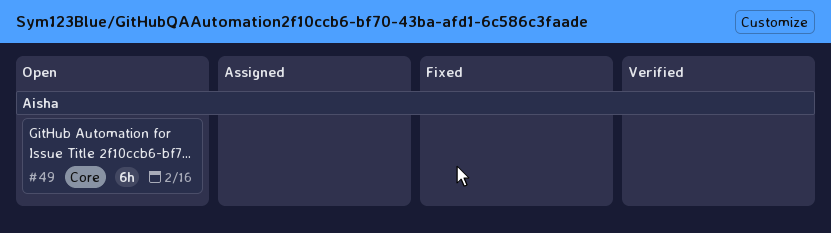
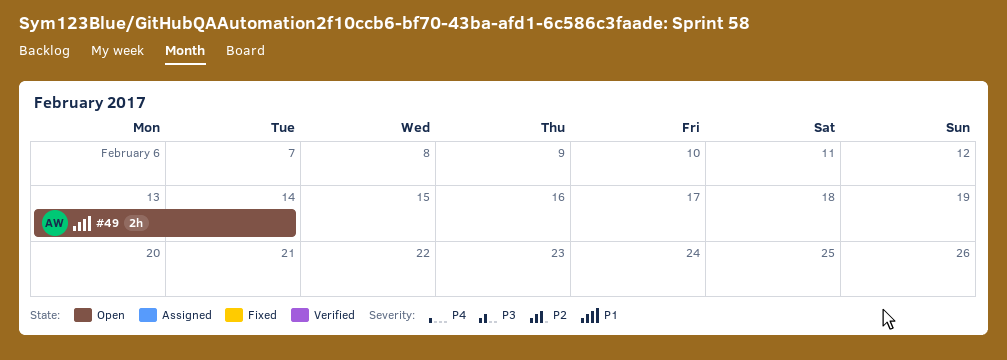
#49, estimate: 6h -> 2h
#49, due: Feb 16 -> Feb 14

